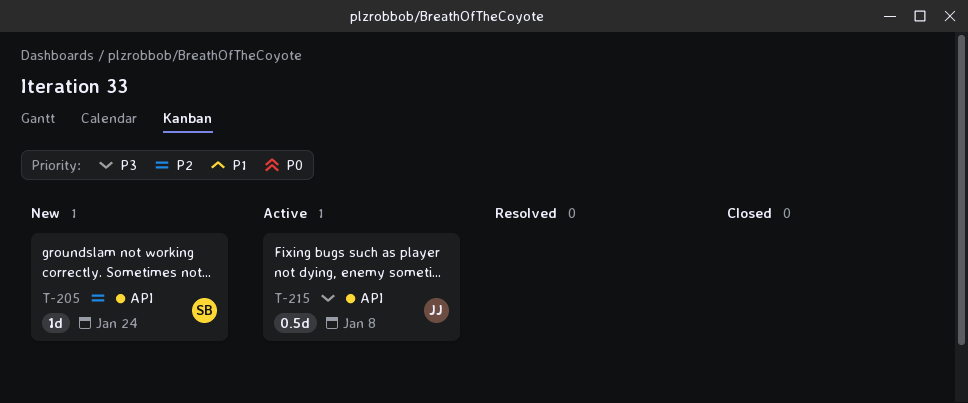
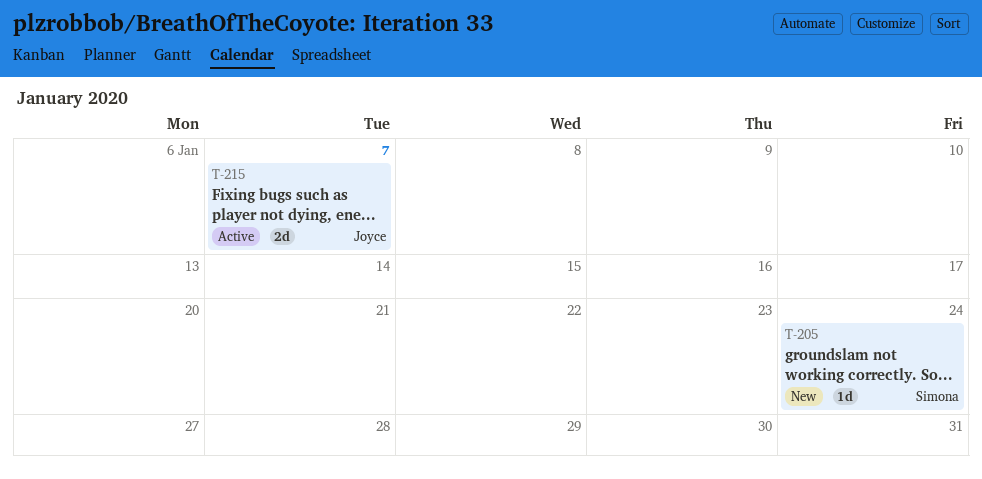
T-215, estimate: 0.5d -> 2d
T-215, due: Jan 8 -> Jan 7

